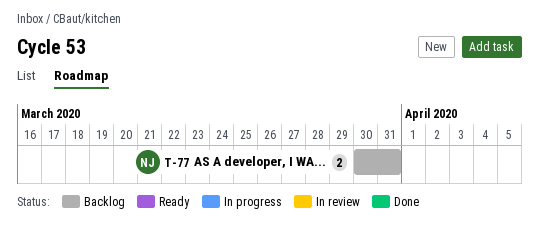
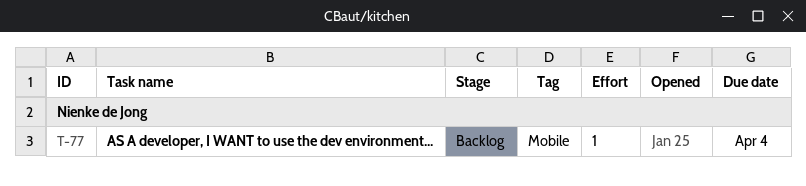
T-77, estimate: 2 -> 1
T-77, due: Mar 31 -> Apr 4

